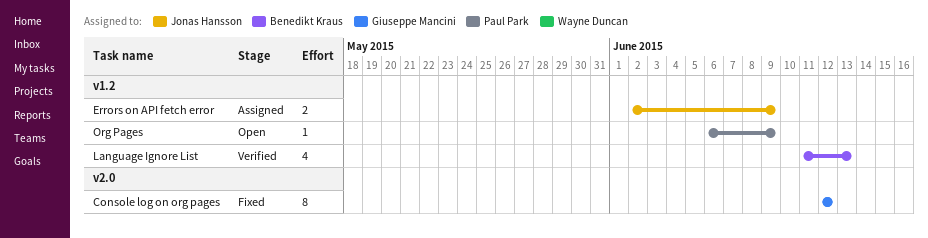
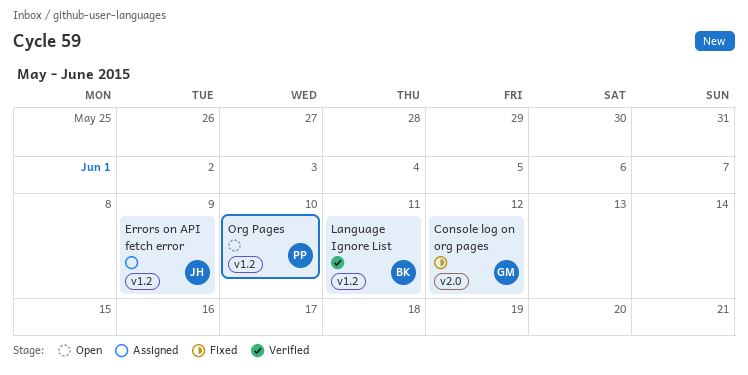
Language Ignore List, due: Jun 13 -> Jun 11
Org Pages, due: Jun 9 -> Jun 10

